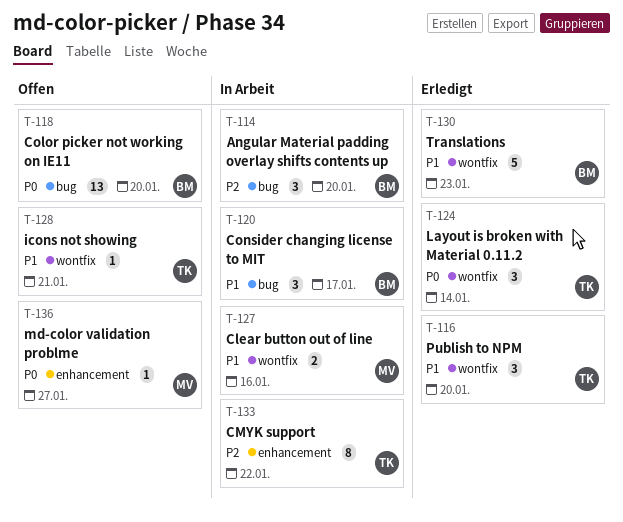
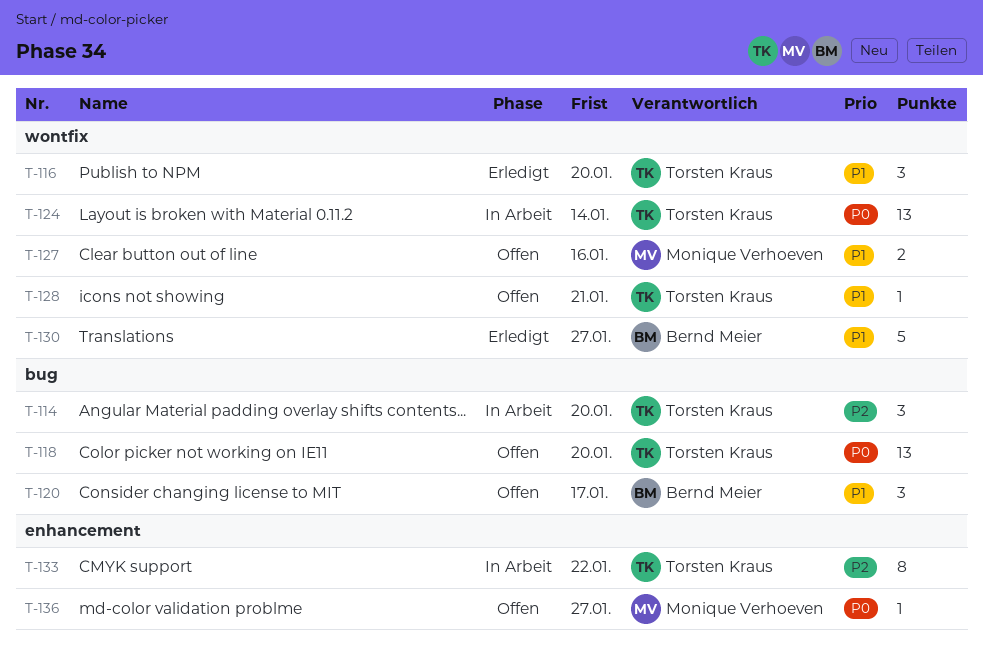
T-114, owner: Bernd Meier -> Torsten Kraus
T-118, owner: Bernd Meier -> Torsten Kraus
T-120, status: In Arbeit -> Offen
T-124, status: Erledigt -> In Arbeit
T-124, estimate: 3 -> 13
T-127, status: In Arbeit -> Offen
T-130, due: Jan 23 -> Jan 27

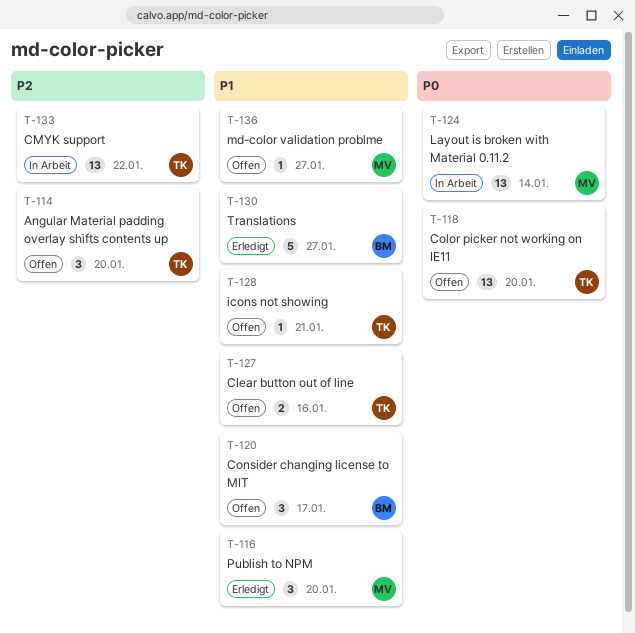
T-114, status: In Arbeit -> Offen
T-116, owner: Torsten Kraus -> Monique Verhoeven
T-124, owner: Torsten Kraus -> Monique Verhoeven
T-127, owner: Monique Verhoeven -> Torsten Kraus
T-133, estimate: 8 -> 13
T-136, priority: P0 -> P1

